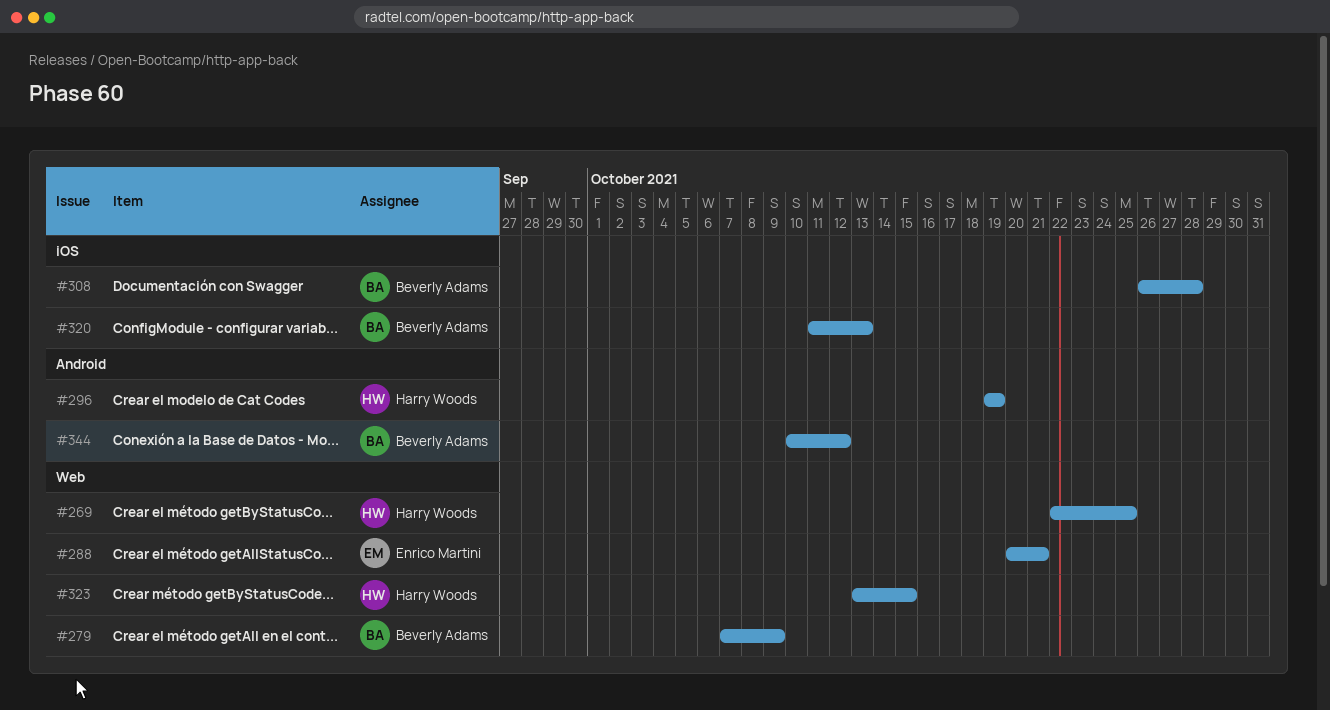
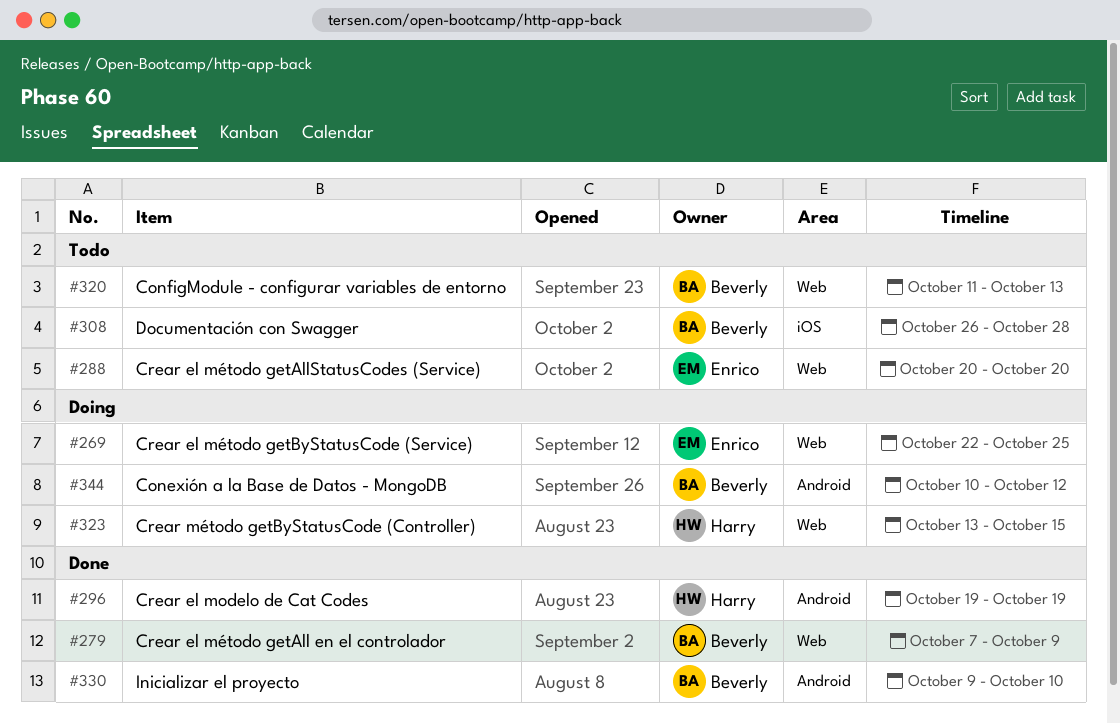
#269, owner: Harry Woods -> Enrico Martini
#288, due: Oct 21 -> Oct 20
#320, label: iOS -> Web
#330: none -> present

